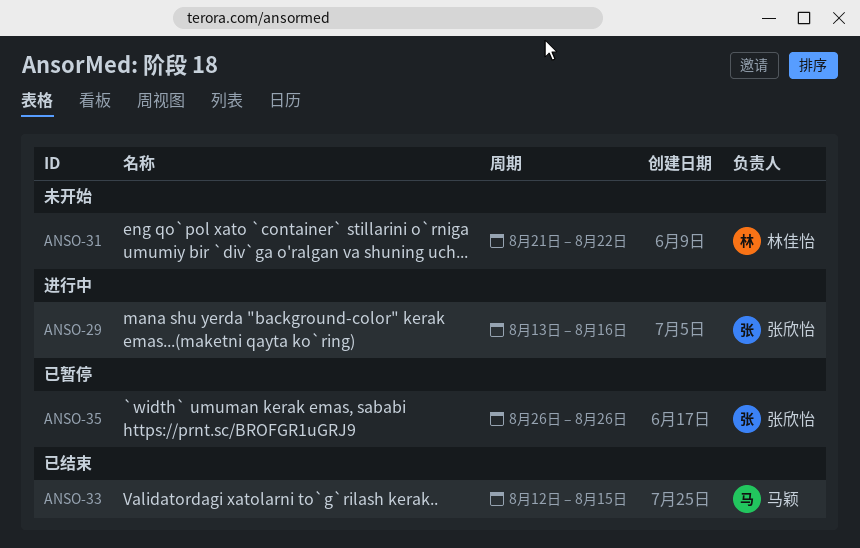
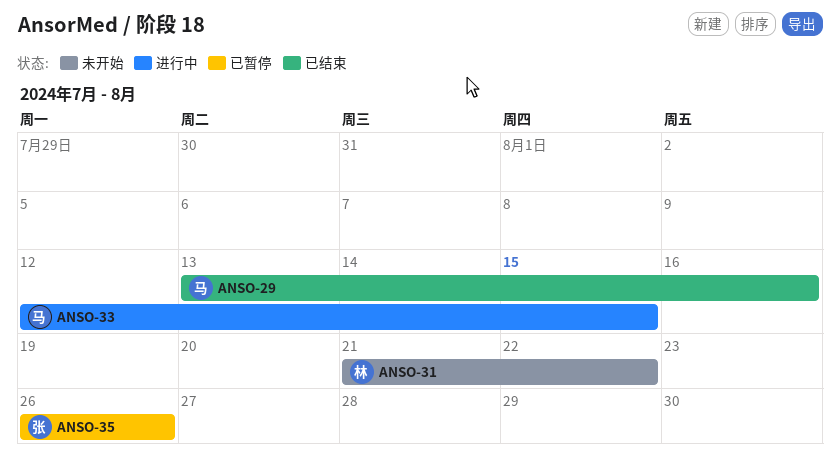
ANSO-29, status: 进行中 -> 已结束
ANSO-29, owner: 张欣怡 -> 马颖
ANSO-33, status: 已结束 -> 进行中

